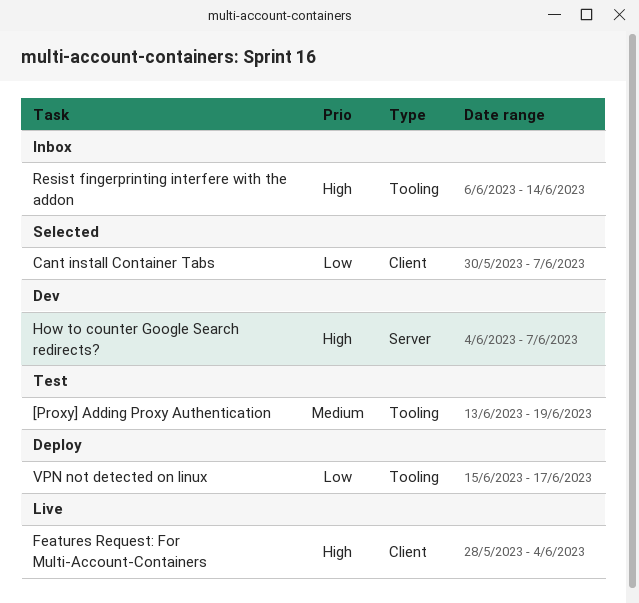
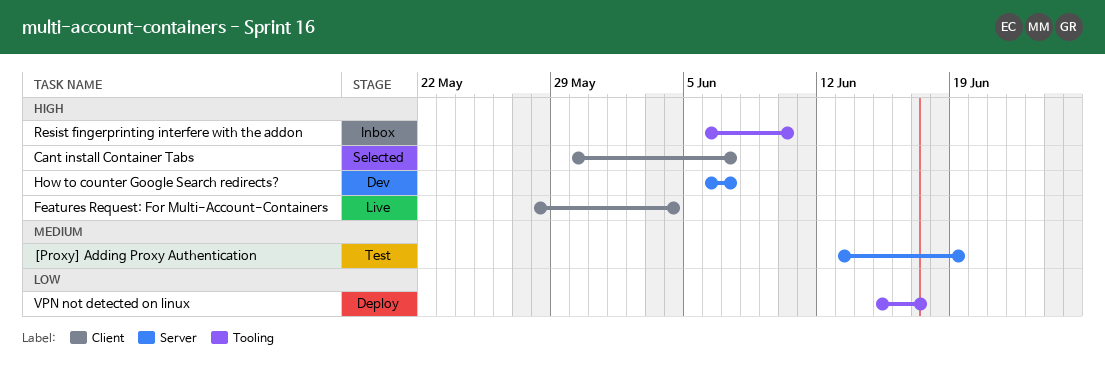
[Proxy] Adding Proxy Authentication, label: Tooling -> Server
Cant install Container Tabs, priority: Low -> High
How to counter Google Search redirects?, start: Jun 4 -> Jun 6
Resist fingerprinting interfere with the addon, due: Jun 14 -> Jun 10

